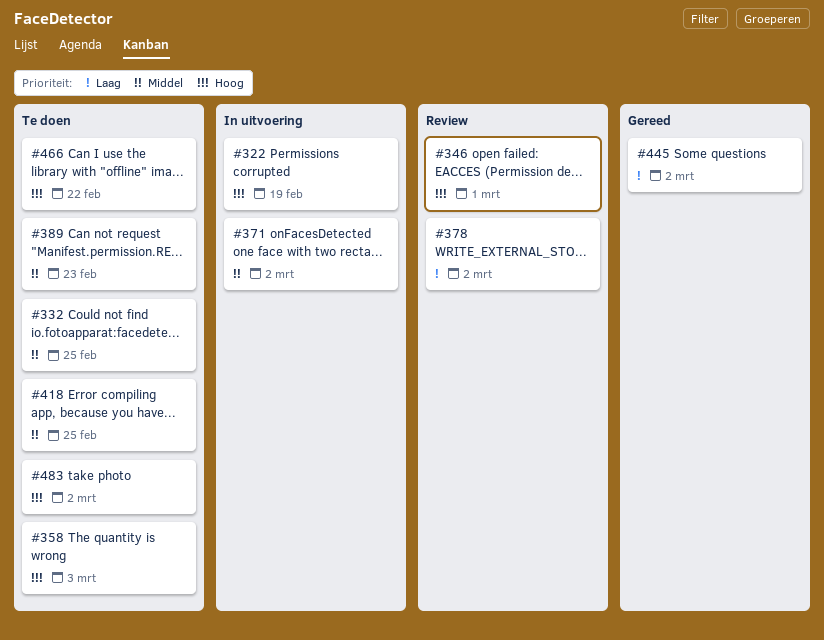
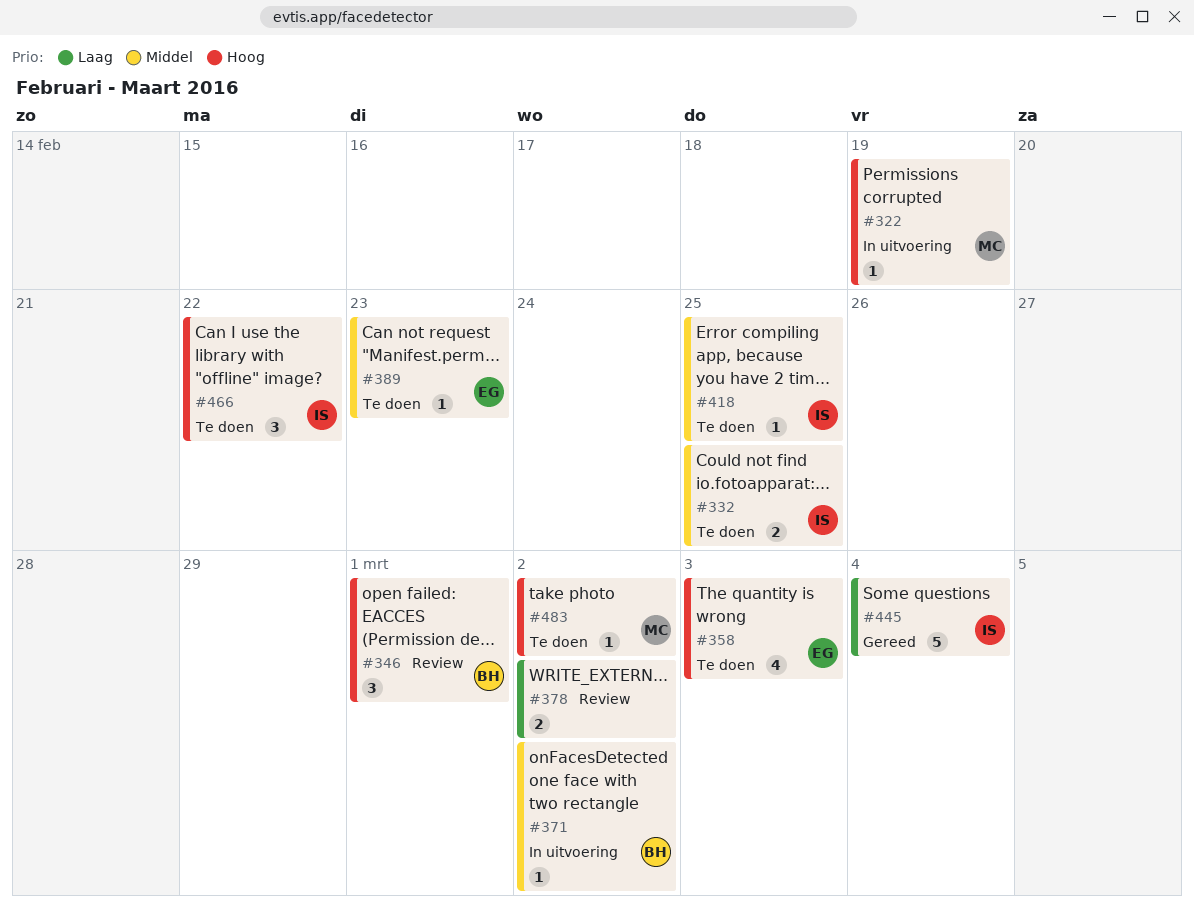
#445, due: Mar 2 -> Mar 4

